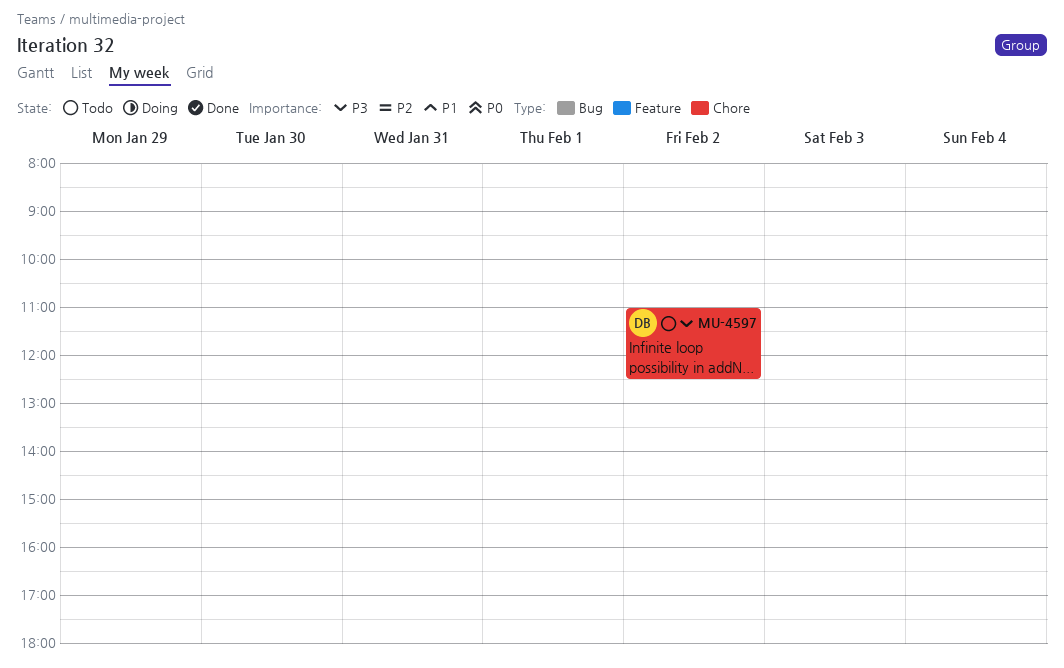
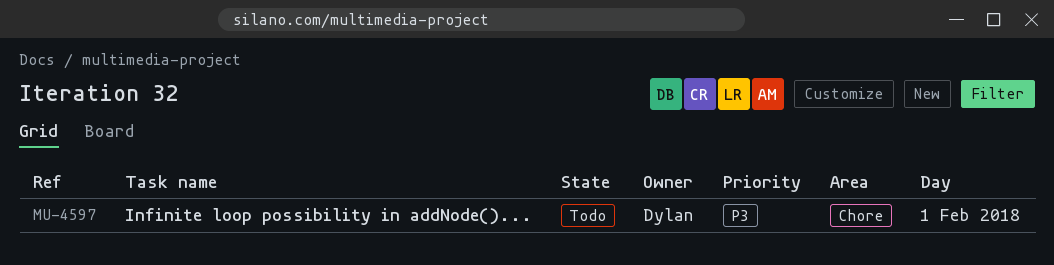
MU-4597, day: Feb 2 -> Feb 1

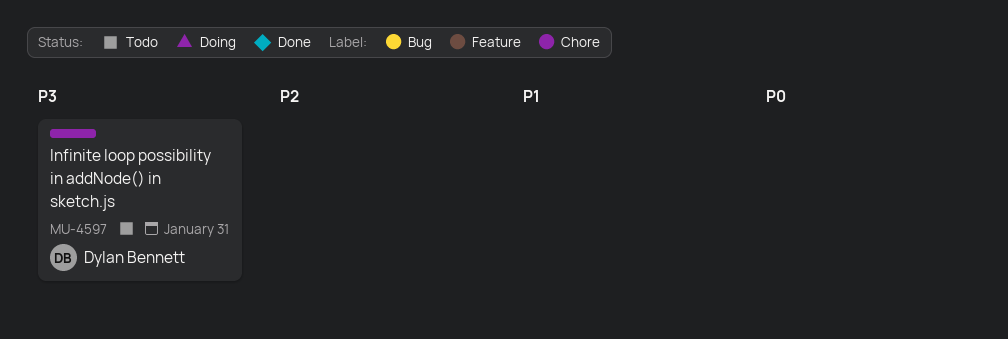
MU-4597, day: Feb 1 -> Jan 31

